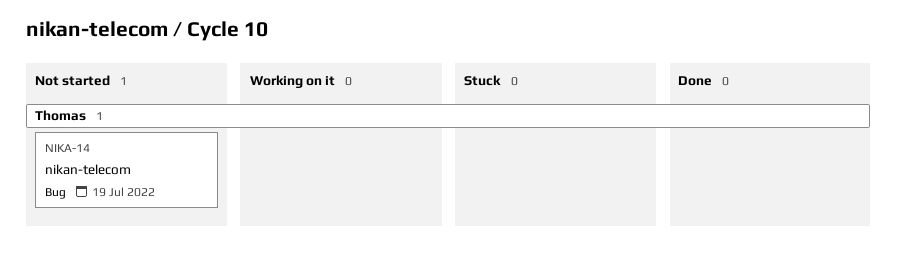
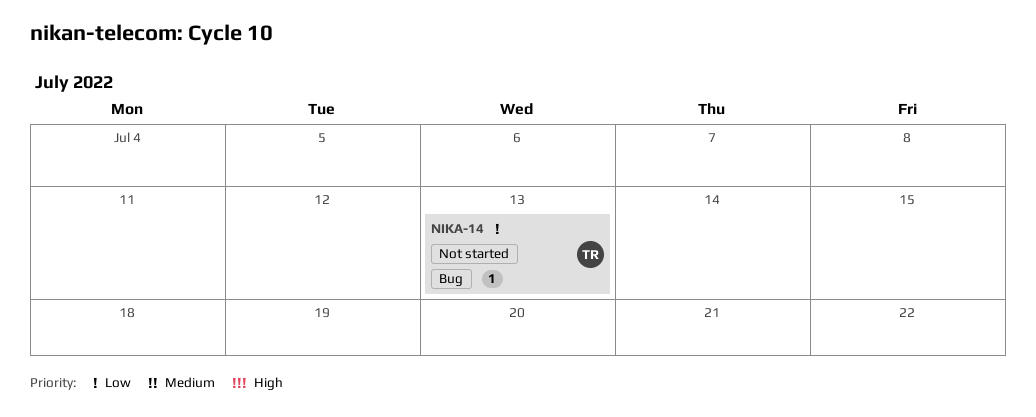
NIKA-14, due: Jul 19 -> Jul 13

